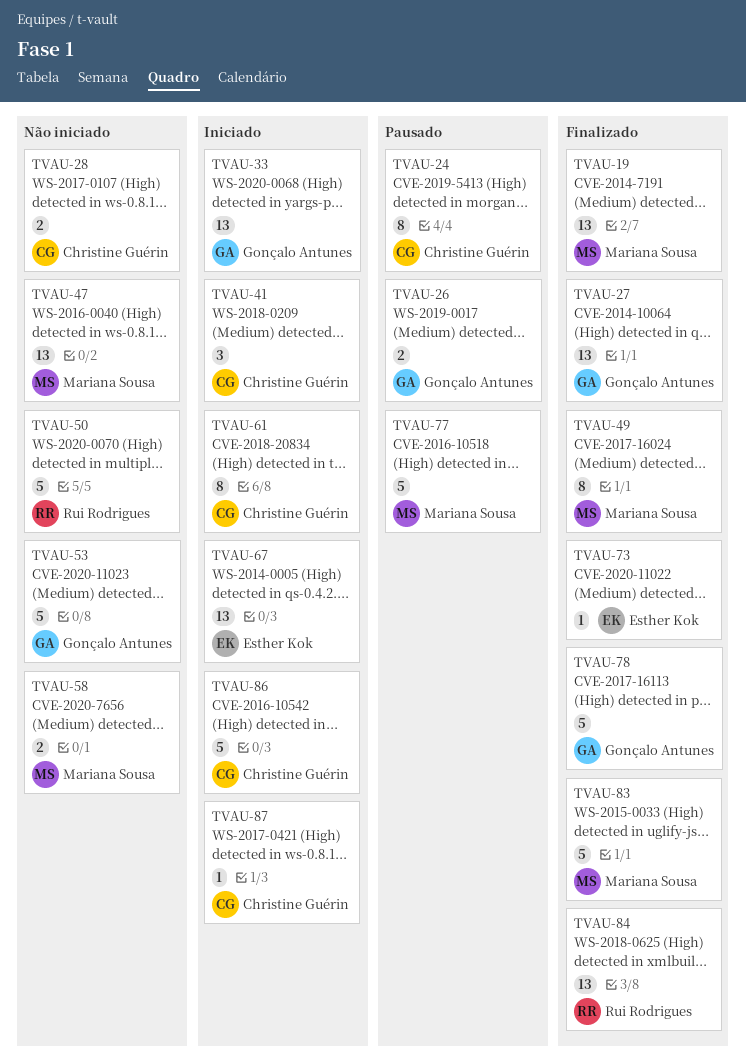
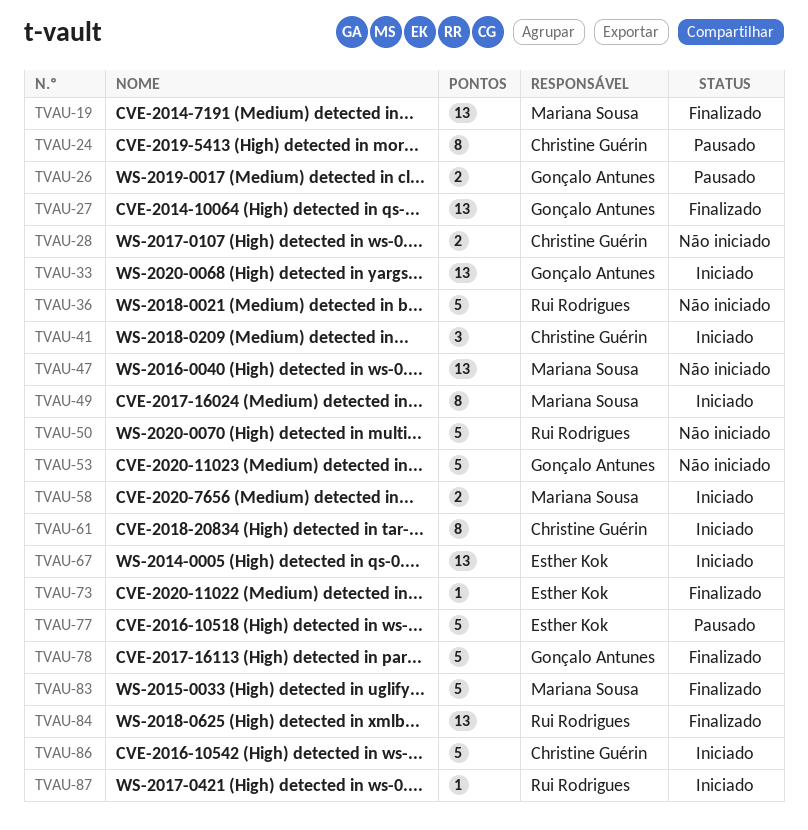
TVAU-36: none -> present
TVAU-49, status: Finalizado -> Iniciado
TVAU-58, status: Não iniciado -> Iniciado
TVAU-77, owner: Mariana Sousa -> Esther Kok
TVAU-87, owner: Christine Guérin -> Rui Rodrigues

